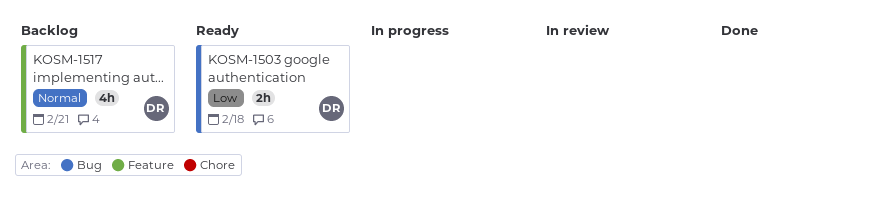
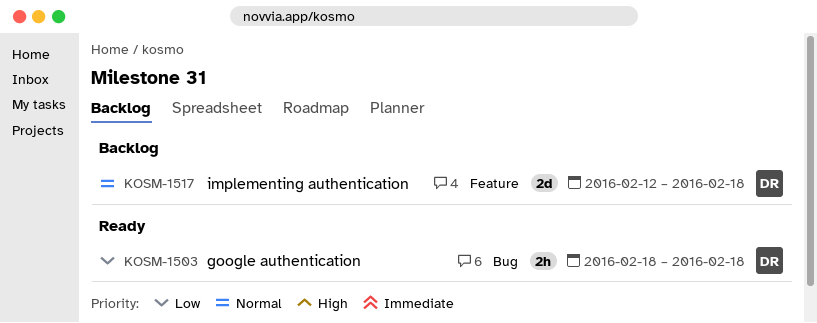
KOSM-1517, estimate: 4h -> 2d
KOSM-1517, due: Feb 21 -> Feb 18

